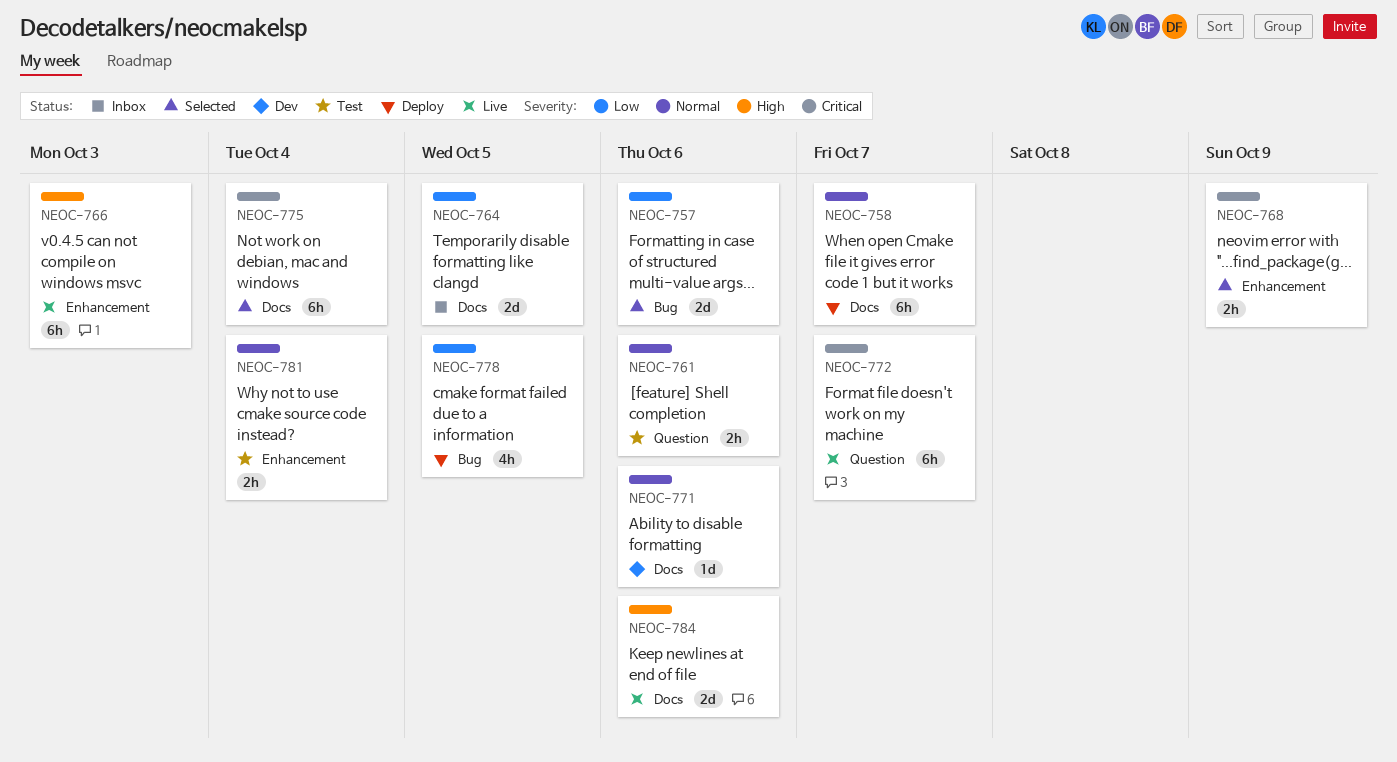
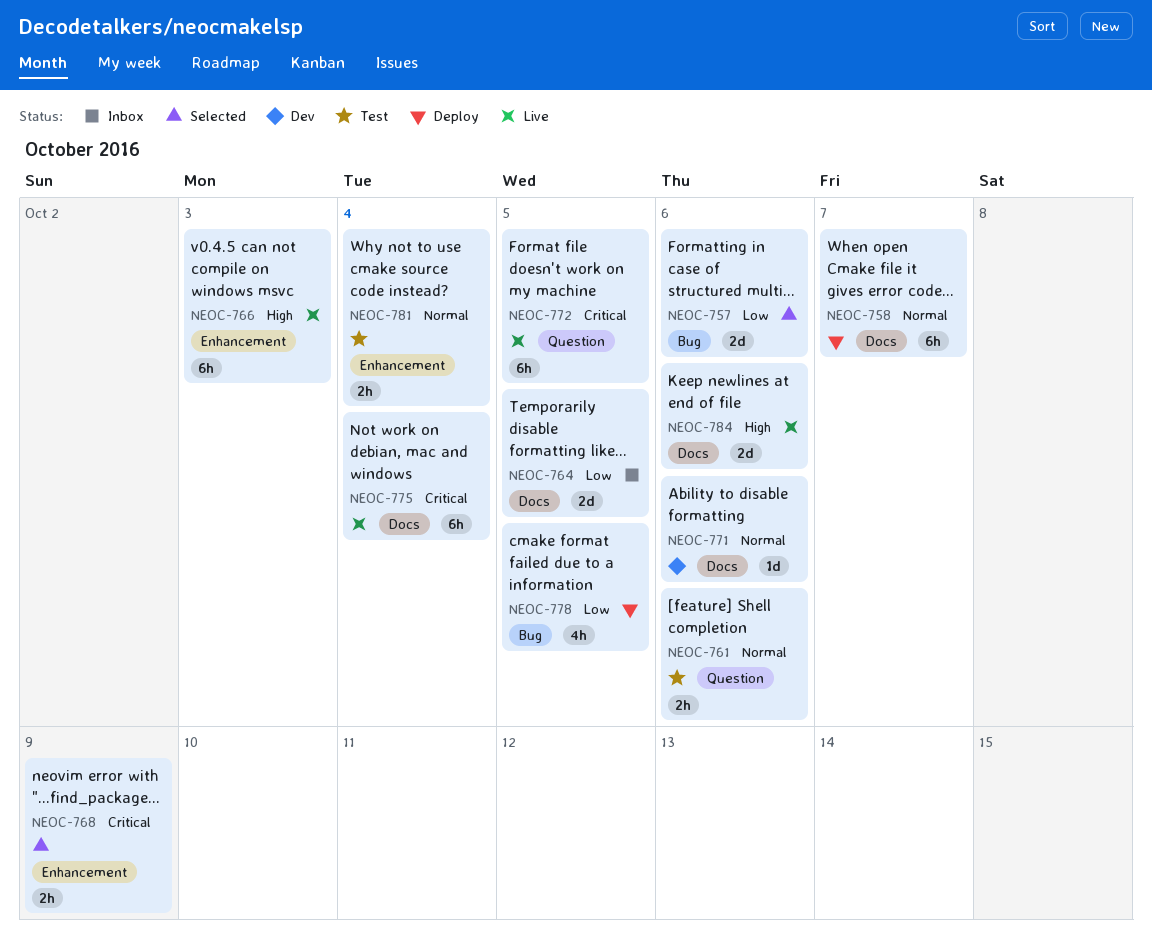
NEOC-772, due: Oct 7 -> Oct 5
NEOC-775, status: Selected -> Live

